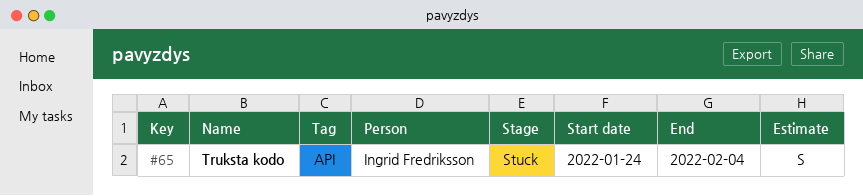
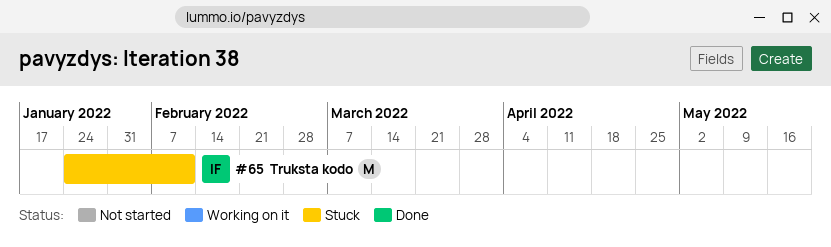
#65, estimate: S -> M
#65, due: Feb 4 -> Feb 11

